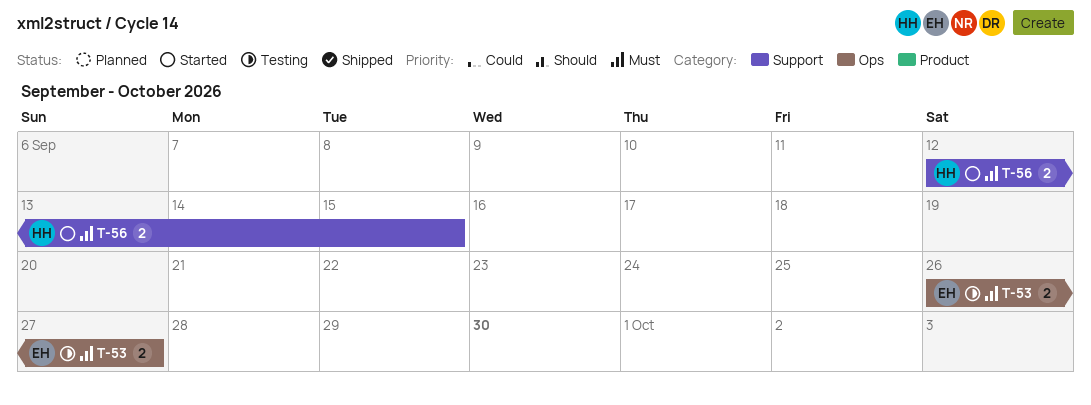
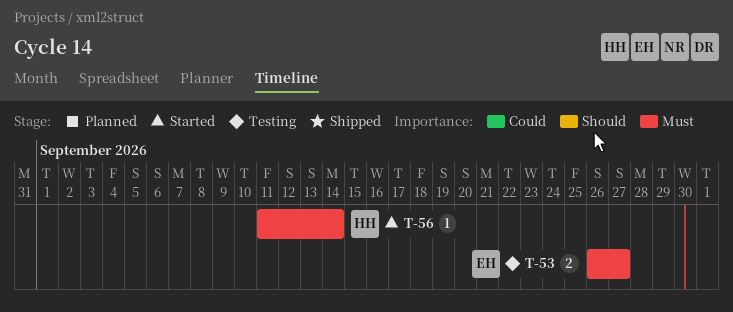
T-56, estimate: 2 -> 1
T-56, start: Sep 12 -> Sep 11
T-56, due: Sep 15 -> Sep 14

